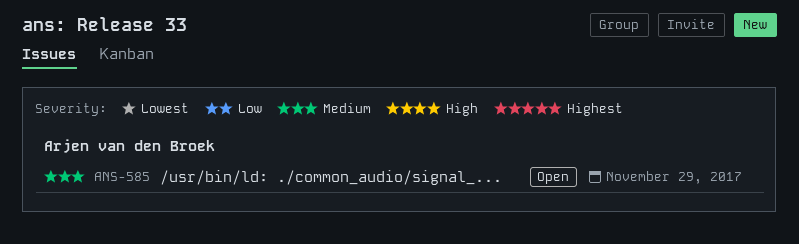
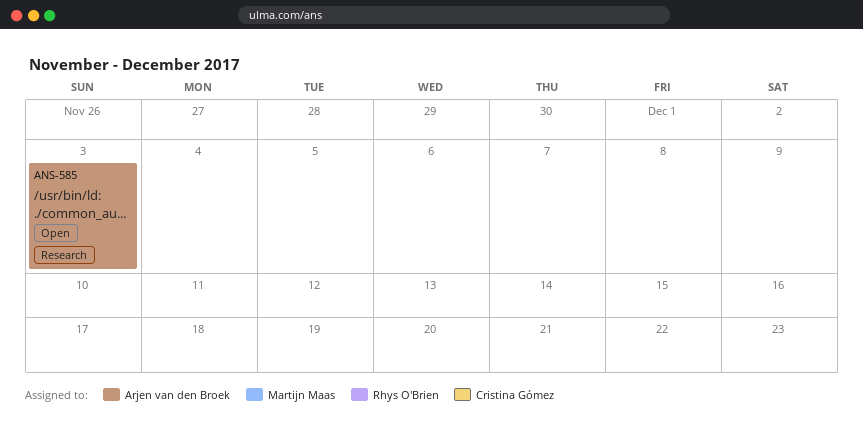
ANS-585, due: Nov 29 -> Dec 3

